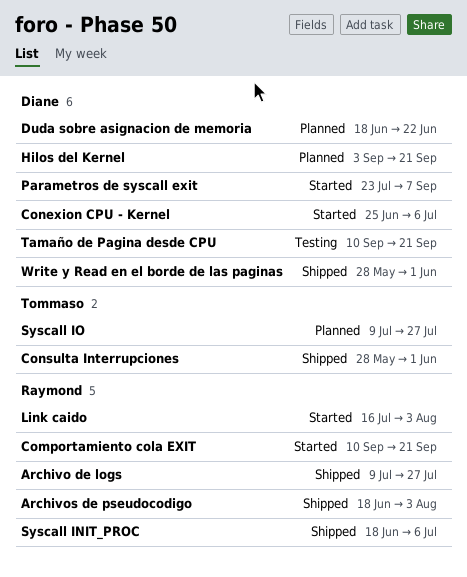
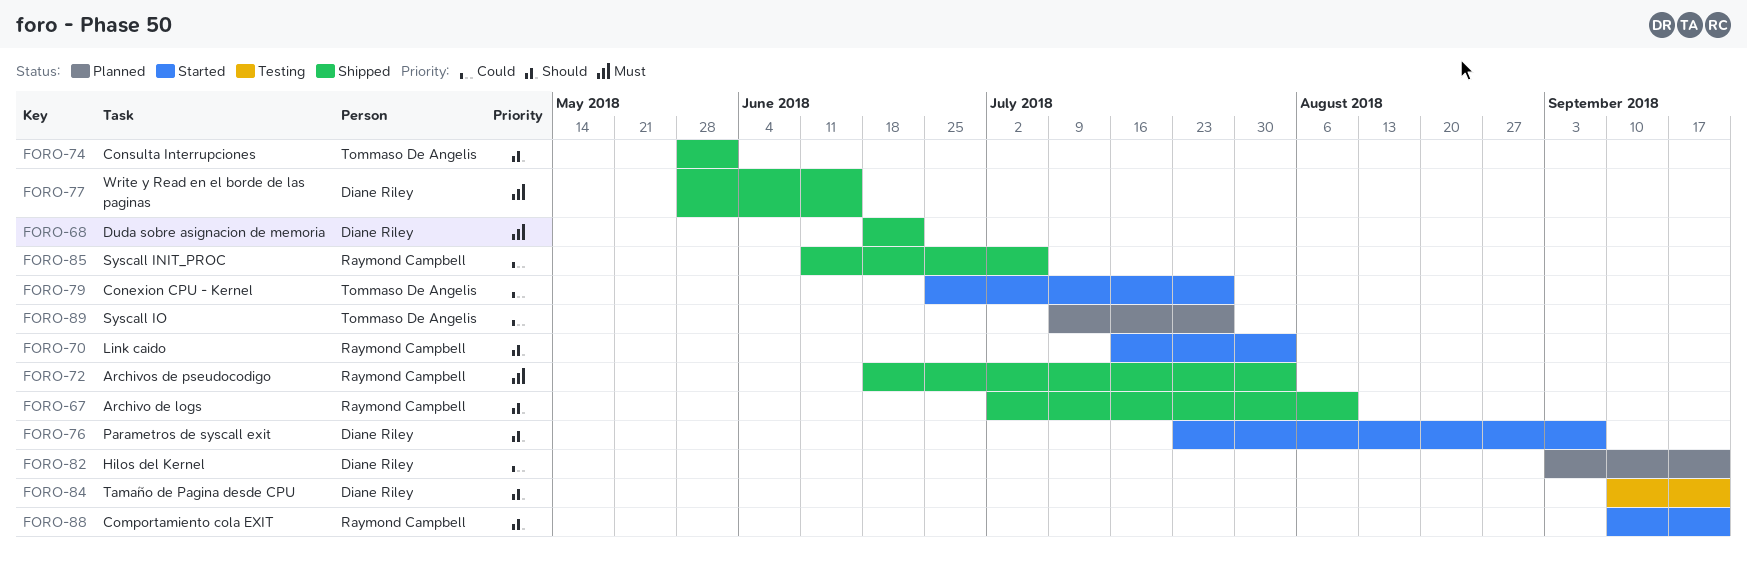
Archivo de logs, start: Jul 9 -> Jul 2
Archivo de logs, due: Jul 27 -> Aug 10
Conexion CPU - Kernel, owner: Diane Riley -> Tommaso De Angelis
Conexion CPU - Kernel, due: Jul 6 -> Jul 27
Duda sobre asignacion de memoria, status: Planned -> Shipped
Syscall INIT_PROC, start: Jun 18 -> Jun 11
Write y Read en el borde de las paginas, due: Jun 1 -> Jun 15

